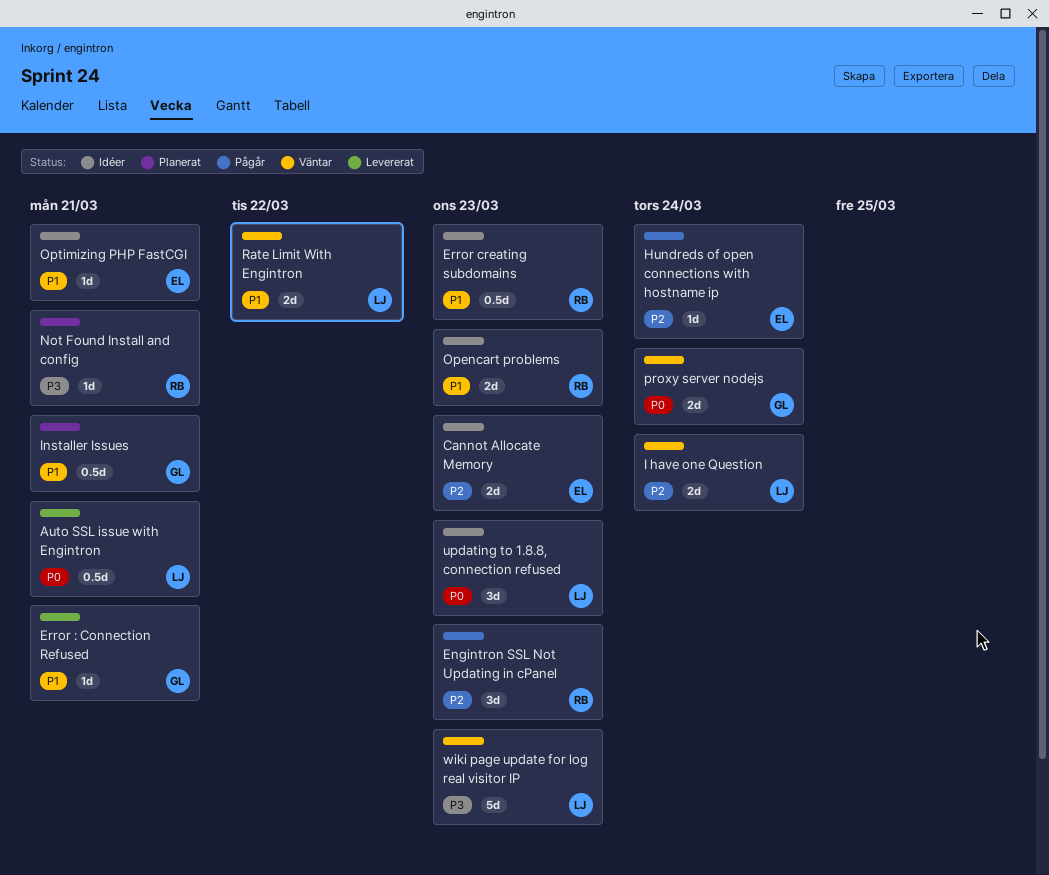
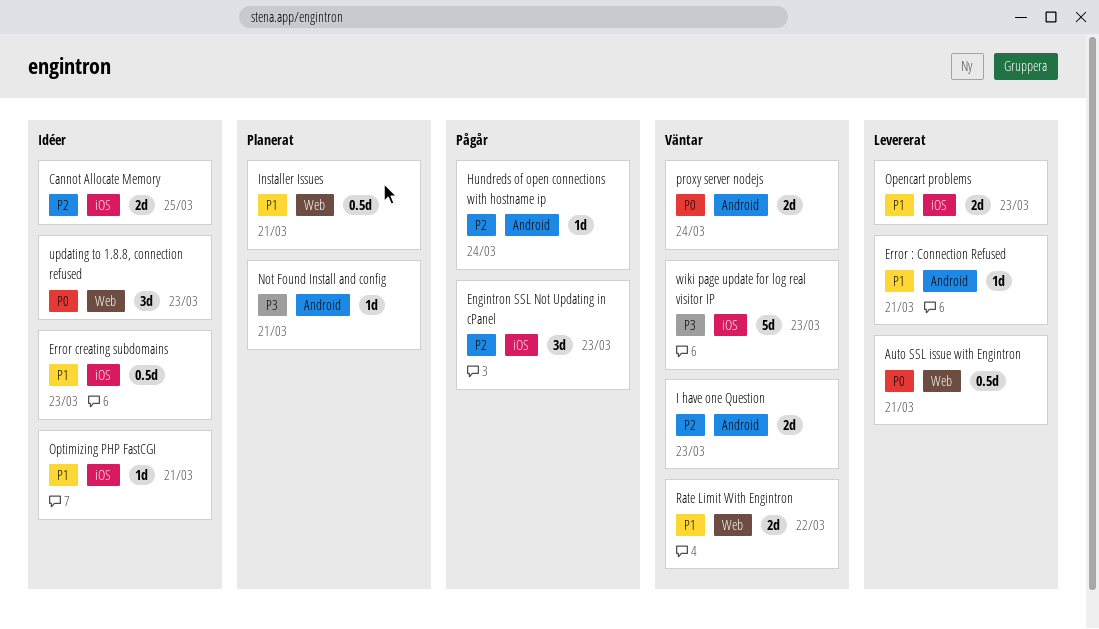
Cannot Allocate Memory, due: Mar 23 -> Mar 25
I have one Question, due: Mar 24 -> Mar 23
Opencart problems, status: Idéer -> Levererat

